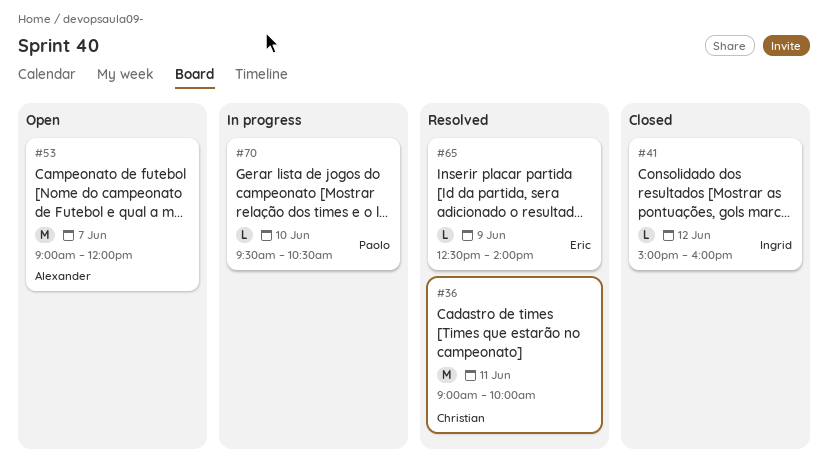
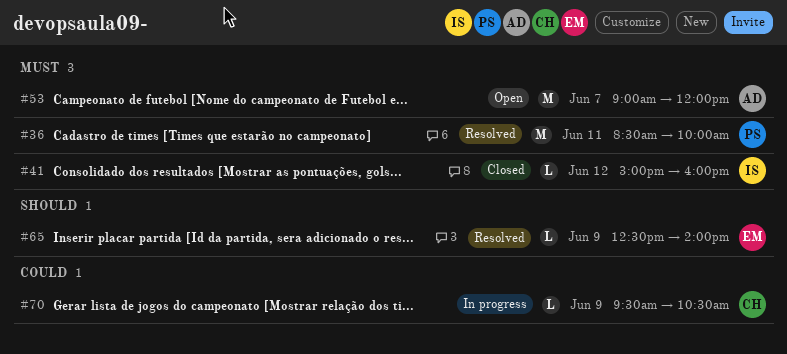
#36, owner: Christian -> Paolo
#36, begins: 09:00 -> 08:30
#70, owner: Paolo -> Christian
#70, day: Jun 10 -> Jun 9

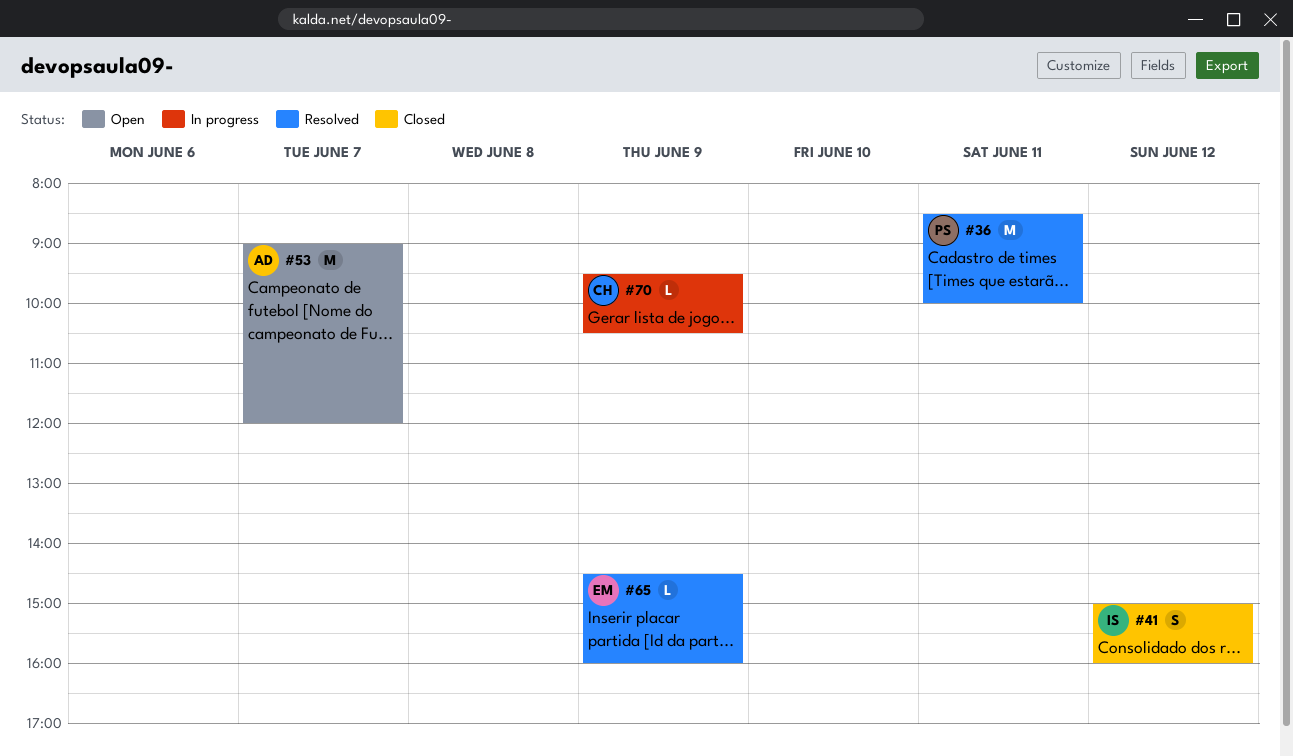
#41, estimate: L -> S
#65, begins: 12:30 -> 14:30
#65, ends: 14:00 -> 16:00

